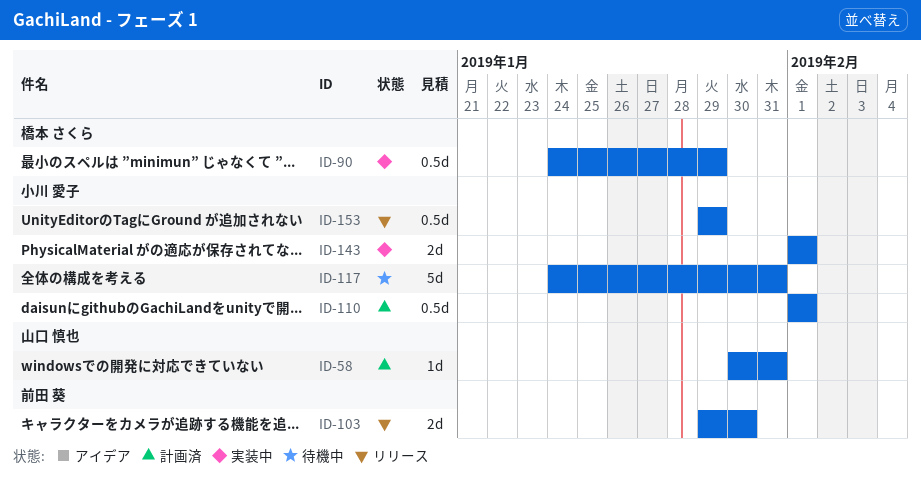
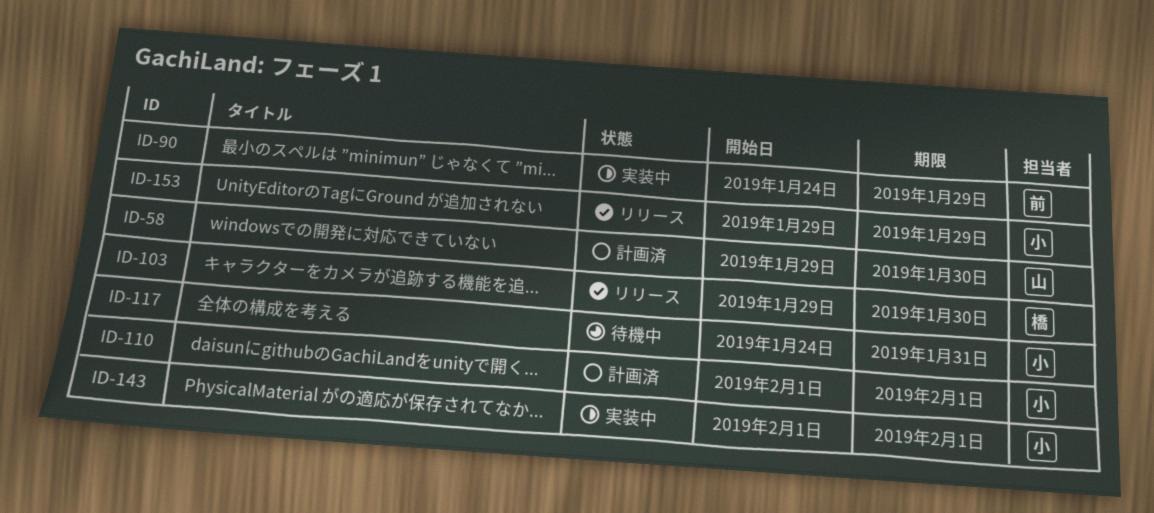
ID-58, start: Jan 30 -> Jan 29
ID-58, due: Jan 31 -> Jan 30
ID-90, owner: 橋本 さくら -> 前田 葵
ID-103, owner: 前田 葵 -> 橋本 さくら

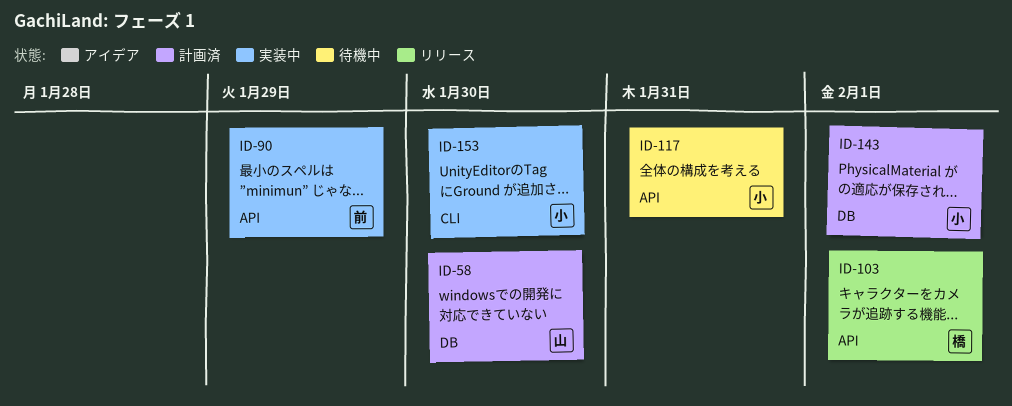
ID-103, due: Jan 30 -> Feb 1
ID-110: present -> none
ID-143, status: 実装中 -> 計画済
ID-153, status: リリース -> 実装中
ID-153, due: Jan 29 -> Jan 30

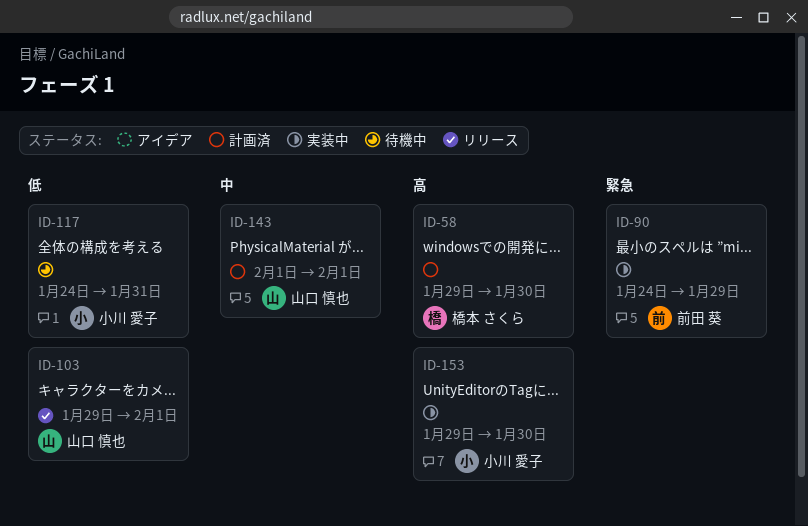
ID-58, owner: 山口 慎也 -> 橋本 さくら
ID-103, owner: 橋本 さくら -> 山口 慎也
ID-143, owner: 小川 愛子 -> 山口 慎也

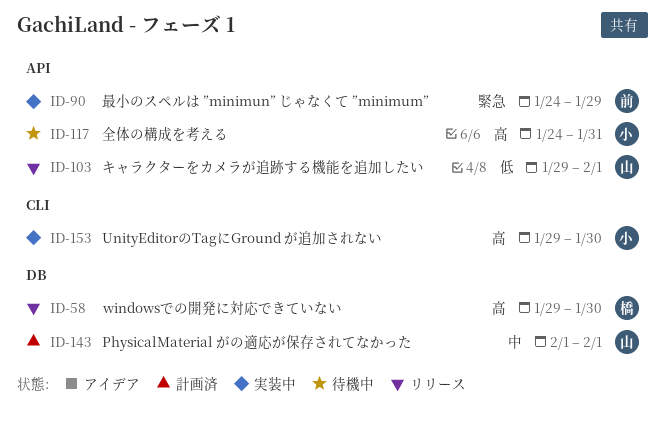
ID-58, status: 計画済 -> リリース
ID-117, priority: 低 -> 高

